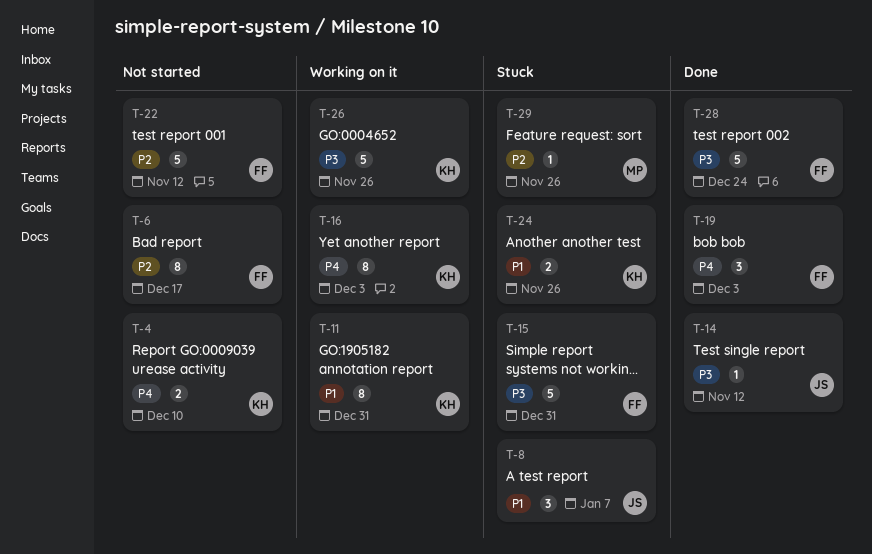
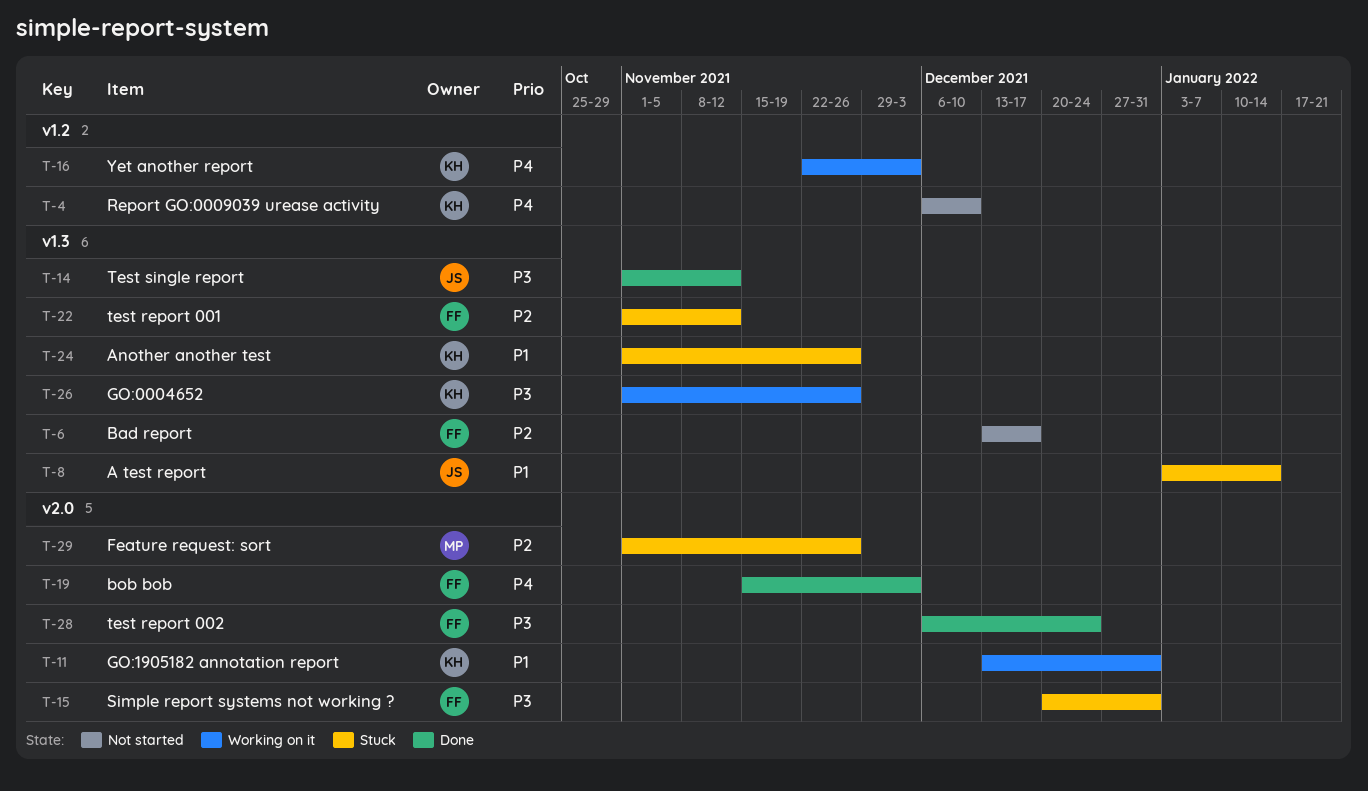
T-8, due: Jan 7 -> Jan 14
T-22, status: Not started -> Stuck

